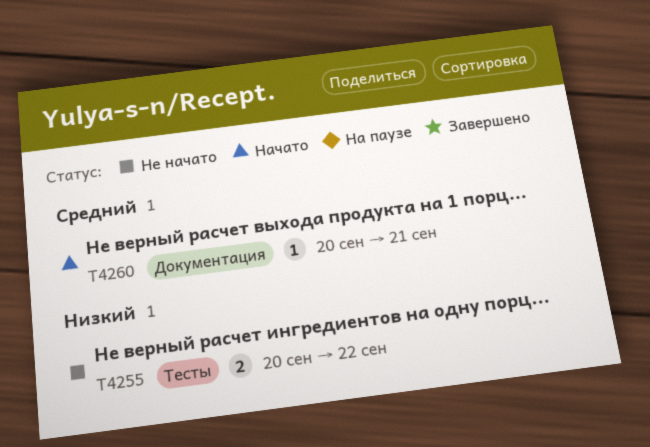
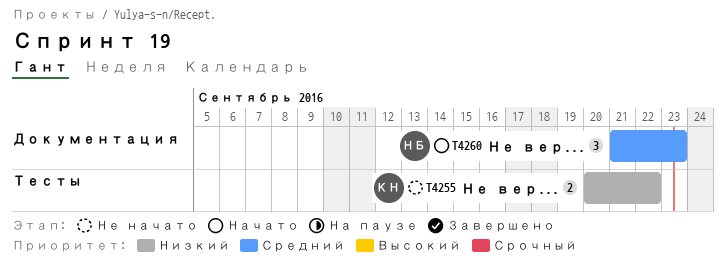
T4260, estimate: 1 -> 3
T4260, start: Sep 20 -> Sep 21
T4260, due: Sep 21 -> Sep 23

